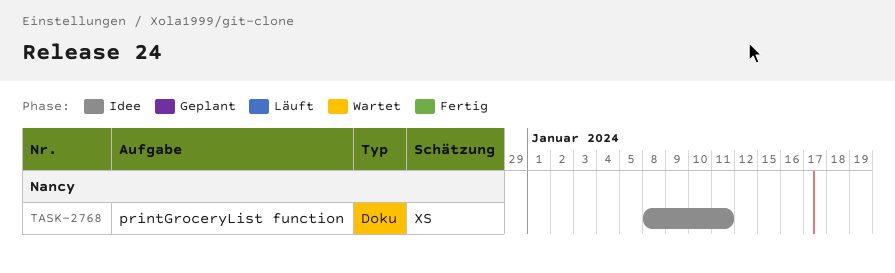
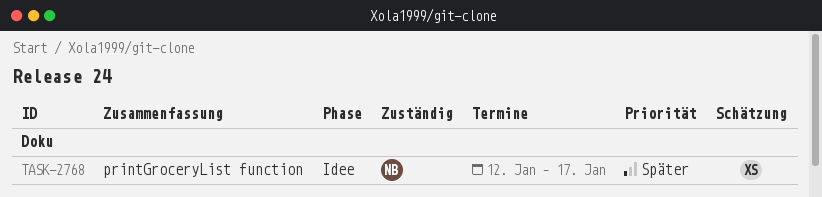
TASK-2768, start: Jan 8 -> Jan 12
TASK-2768, due: Jan 11 -> Jan 17

